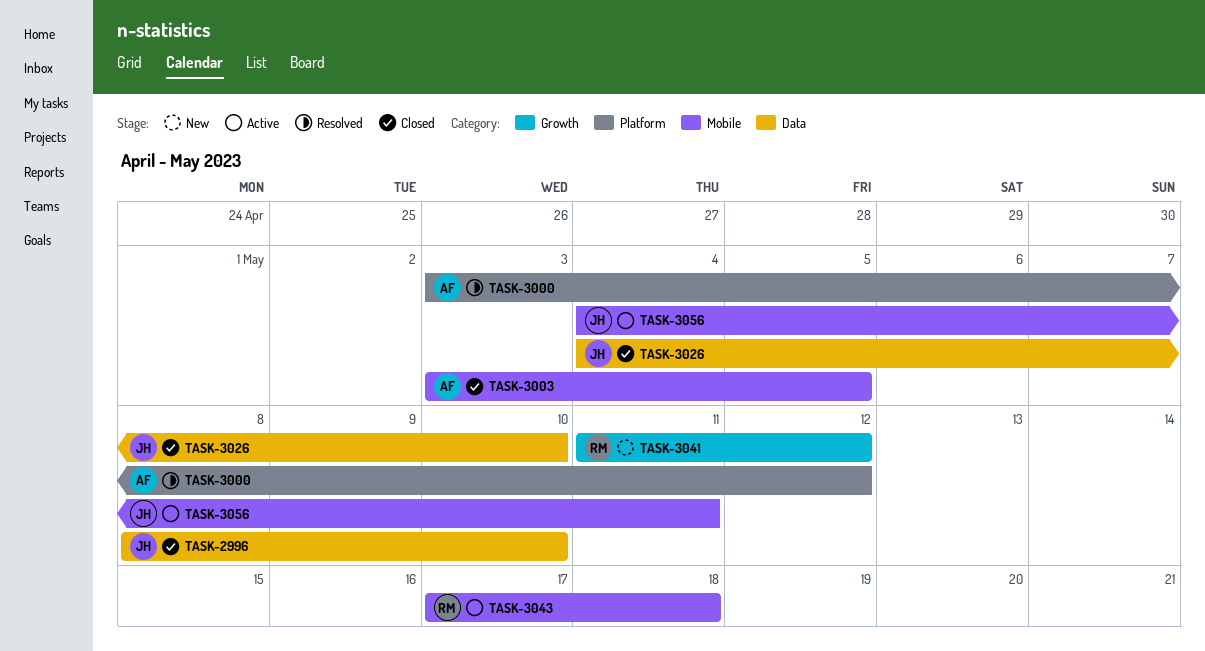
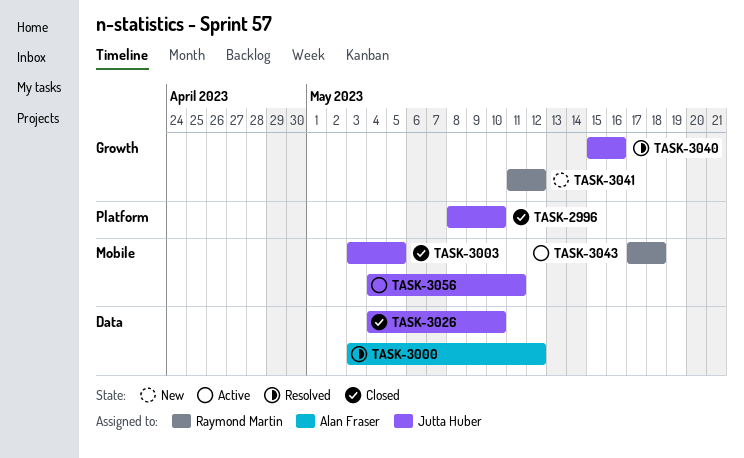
TASK-2996, label: Data -> Platform
TASK-3000, label: Platform -> Data
TASK-3003, owner: Alan Fraser -> Jutta Huber
TASK-3040: none -> present

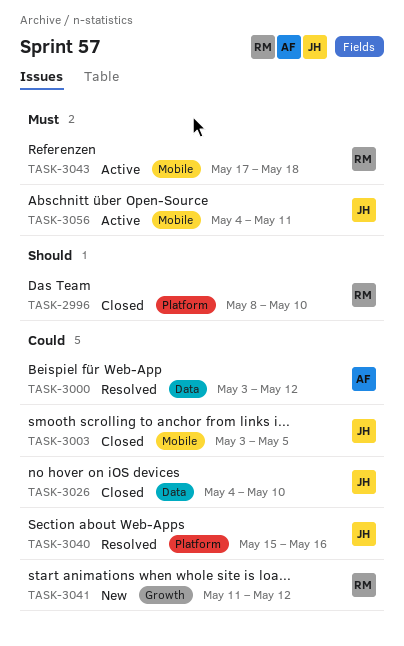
TASK-2996, owner: Jutta Huber -> Raymond Martin
TASK-3040, label: Growth -> Platform

